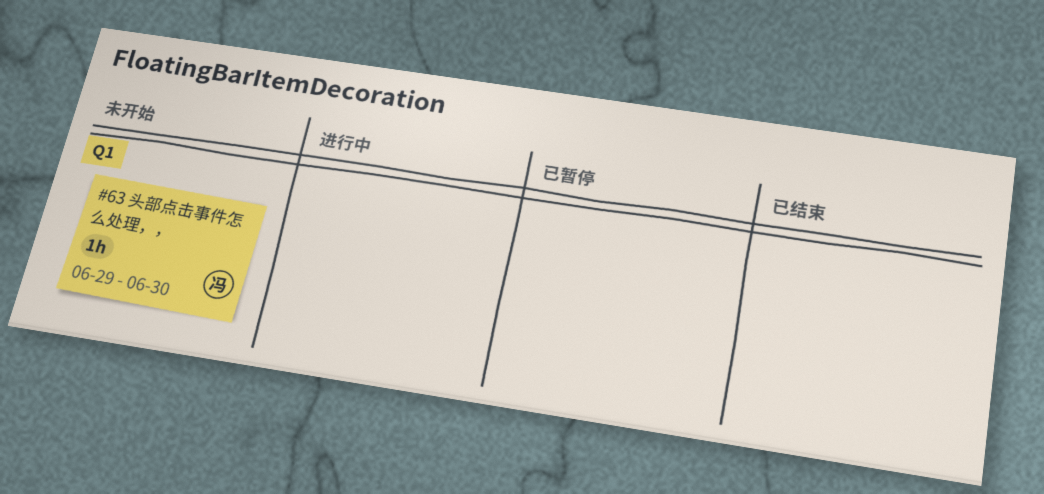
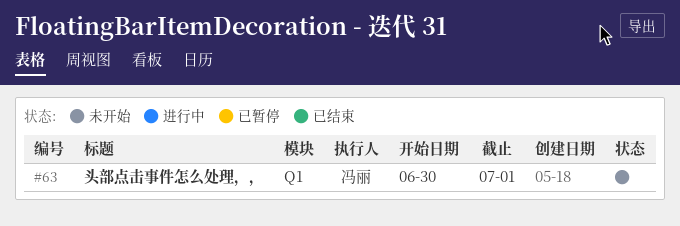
#63, start: Jun 29 -> Jun 30
#63, due: Jun 30 -> Jul 1

